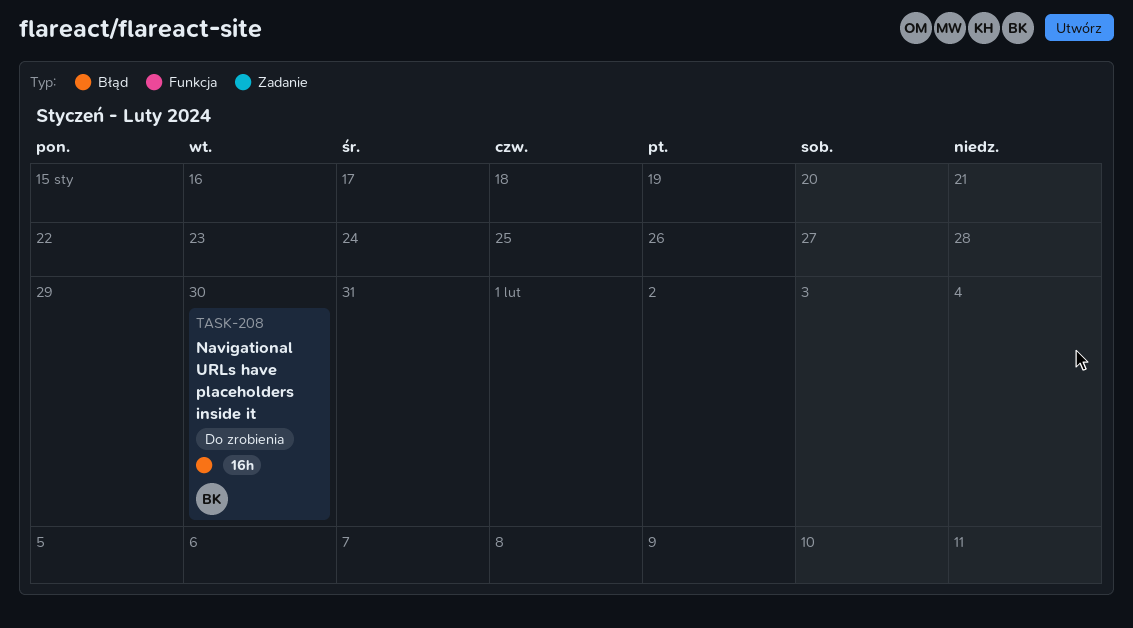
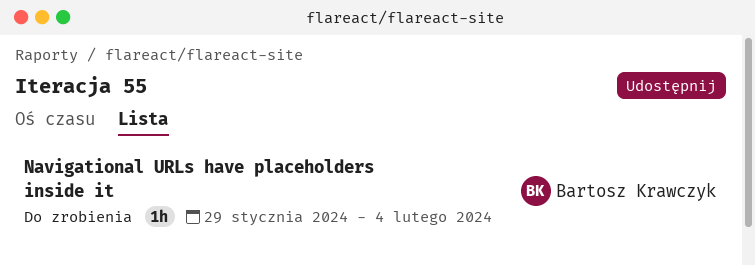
Navigational URLs have placeholders inside it, estimate: 16h -> 1h
Navigational URLs have placeholders inside it, due: Jan 30 -> Feb 4

